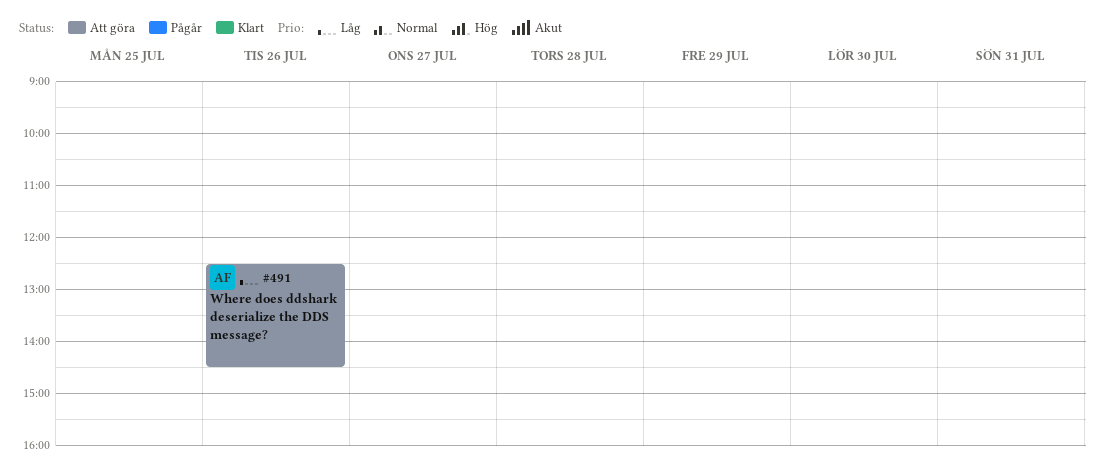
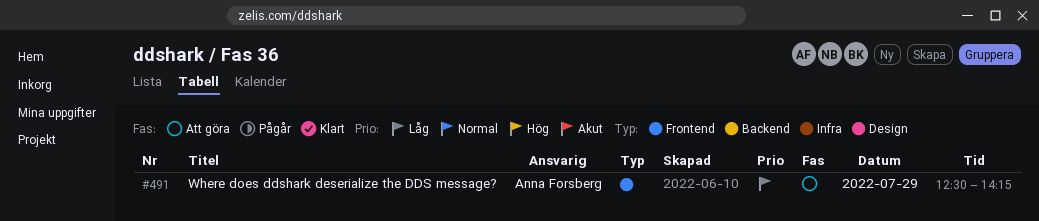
#491, day: Jul 26 -> Jul 29
#491, ends: 14:30 -> 14:15

